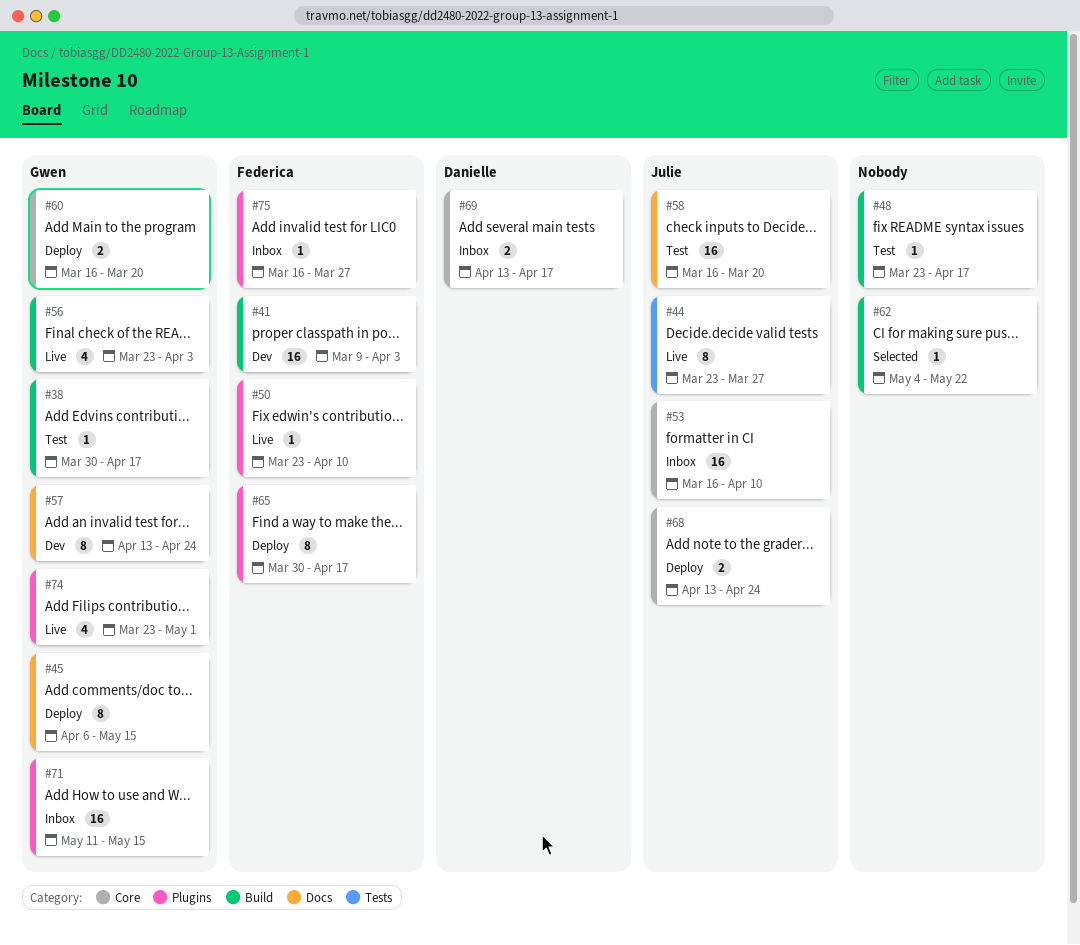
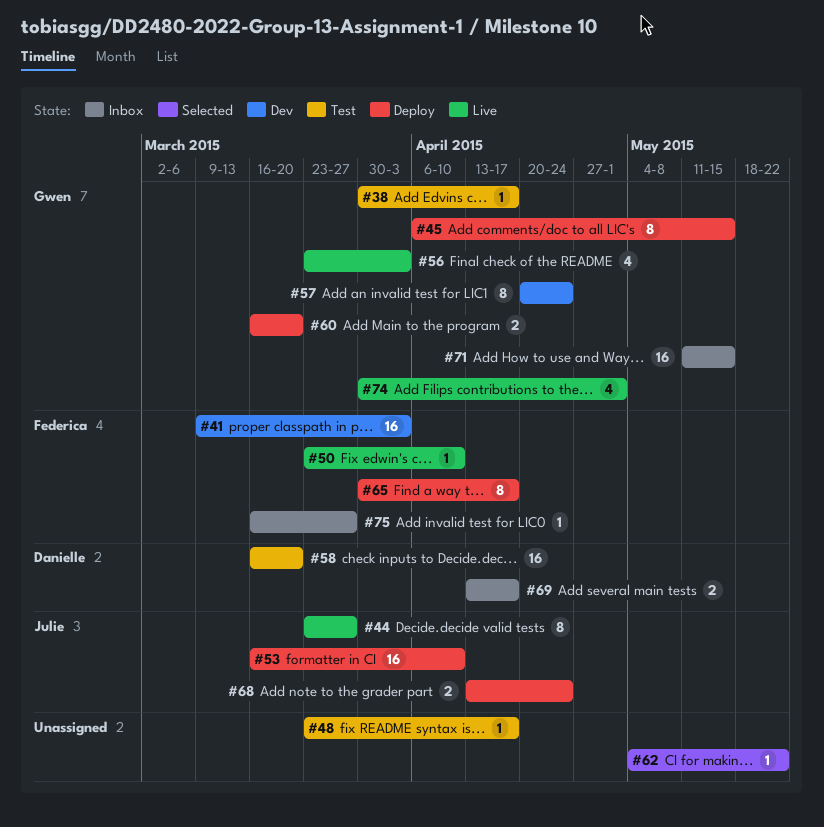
#53, status: Inbox -> Deploy
#57, start: Apr 13 -> Apr 20
#58, owner: Julie -> Danielle
#74, start: Mar 23 -> Mar 30

